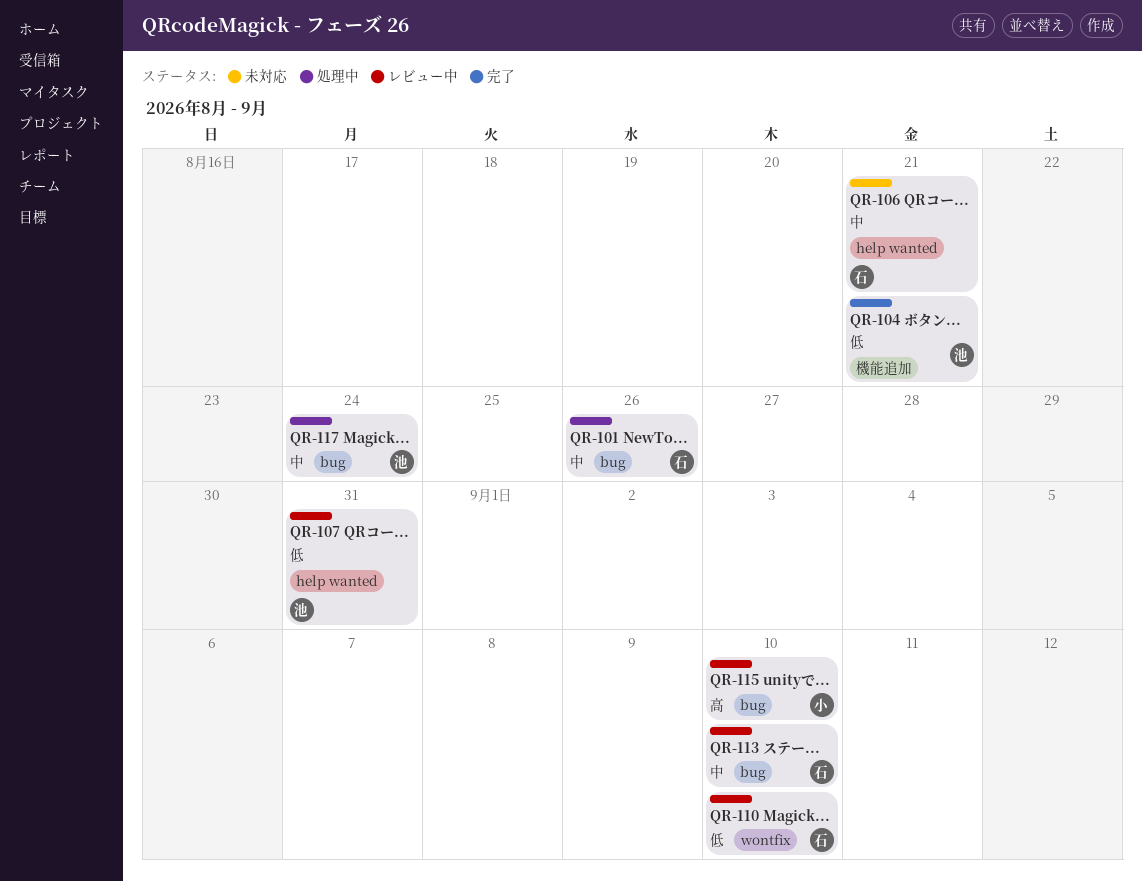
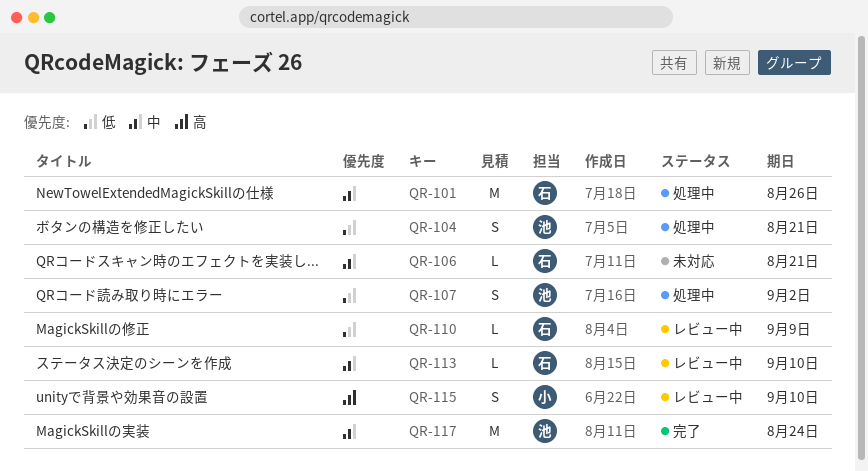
QR-104, status: 完了 -> 処理中
QR-107, status: レビュー中 -> 処理中
QR-107, due: Aug 31 -> Sep 2
QR-110, due: Sep 10 -> Sep 9
QR-117, status: 処理中 -> 完了

